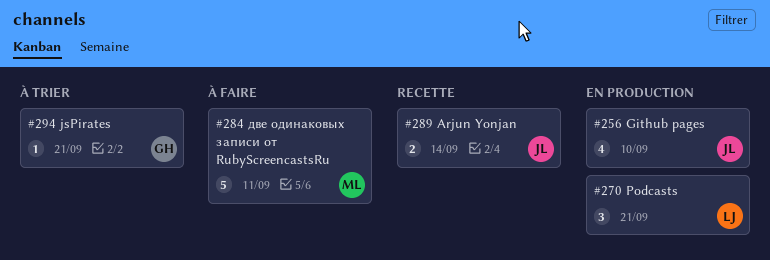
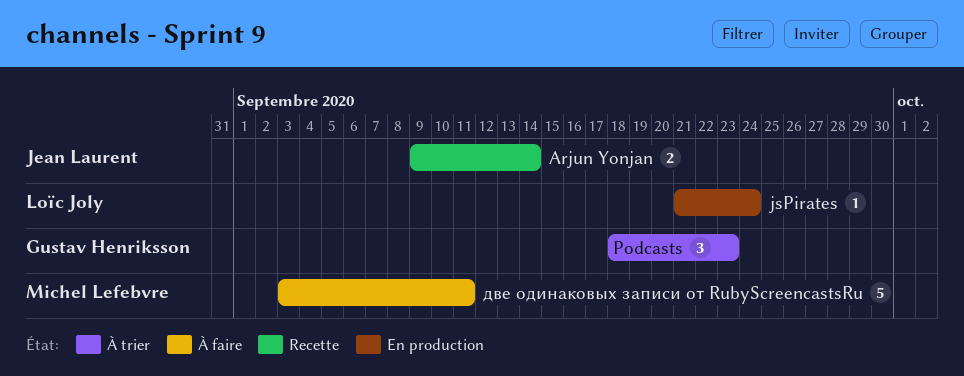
Github pages: present -> none
jsPirates, status: À trier -> En production
jsPirates, owner: Gustav Henriksson -> Loïc Joly
jsPirates, due: Sep 21 -> Sep 24
Podcasts, status: En production -> À trier
Podcasts, owner: Loïc Joly -> Gustav Henriksson
Podcasts, due: Sep 21 -> Sep 23

